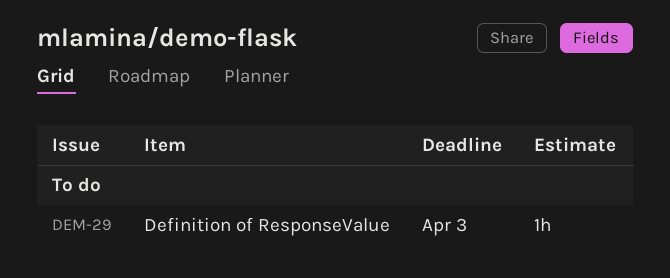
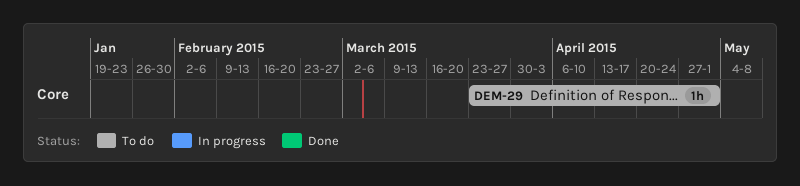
DEM-29, due: Apr 3 -> May 1

